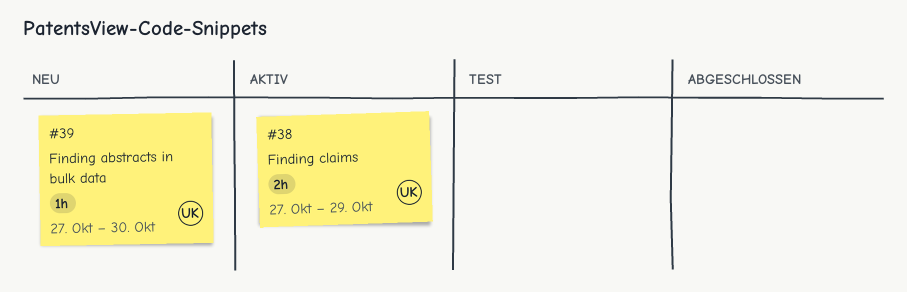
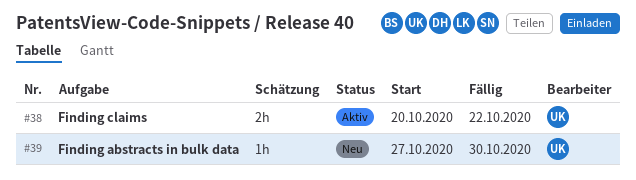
#38, start: Oct 27 -> Oct 20
#38, due: Oct 29 -> Oct 22

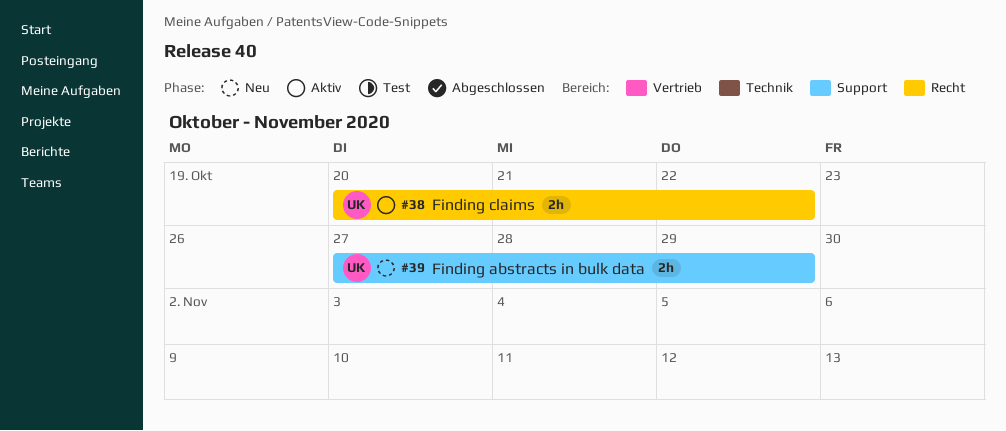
#39, estimate: 1h -> 2h
#39, due: Oct 30 -> Oct 29

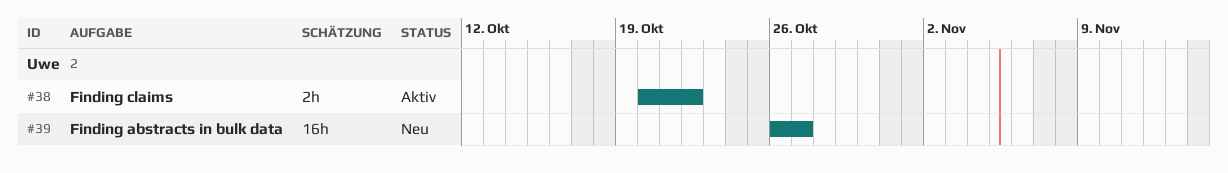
#39, estimate: 2h -> 16h
#39, start: Oct 27 -> Oct 26
#39, due: Oct 29 -> Oct 27

